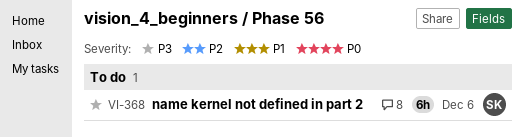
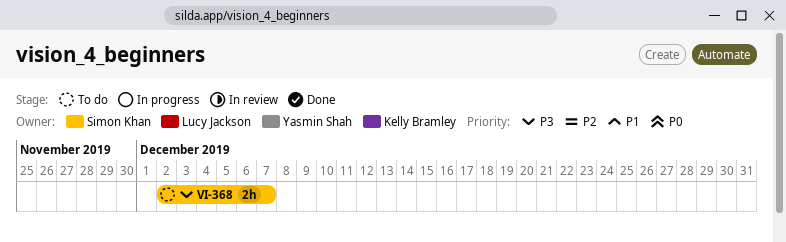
VI-368, estimate: 6h -> 2h
VI-368, due: Dec 6 -> Dec 7

